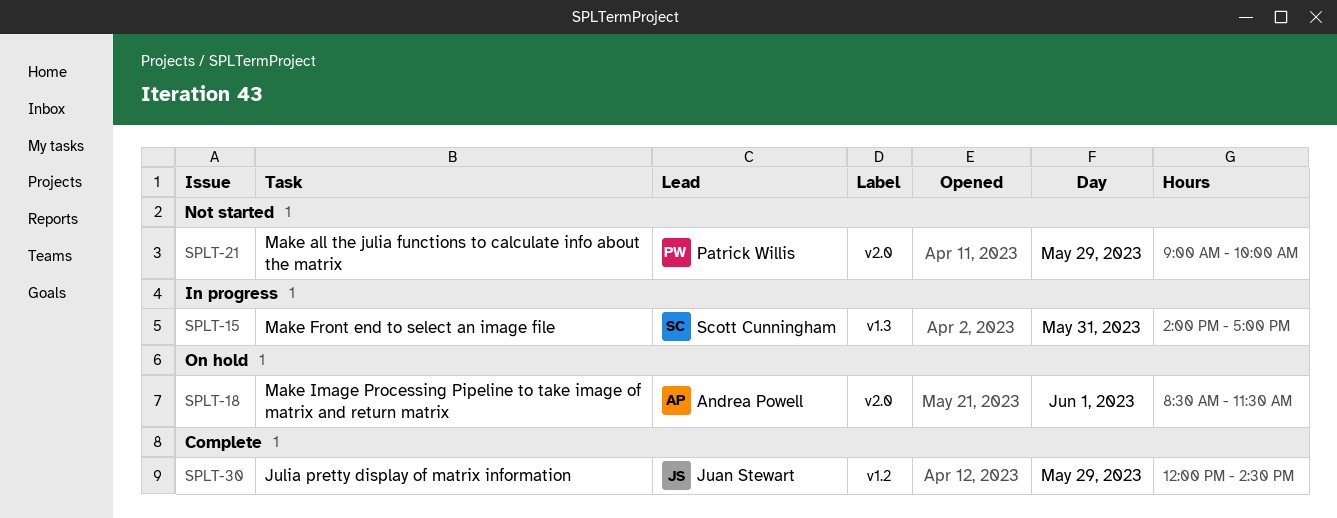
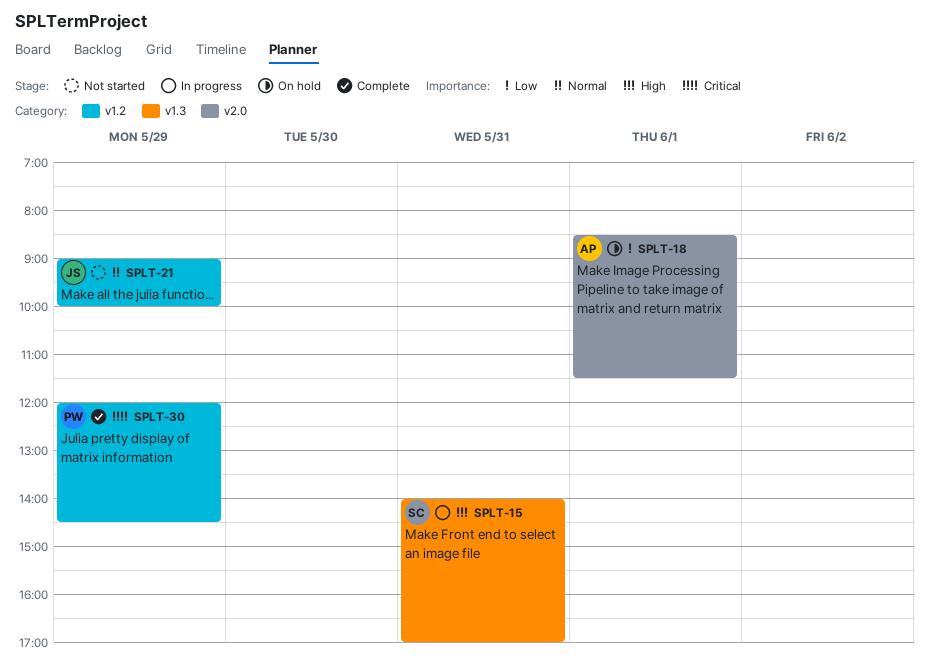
SPLT-21, owner: Patrick Willis -> Juan Stewart
SPLT-21, label: v2.0 -> v1.2
SPLT-30, owner: Juan Stewart -> Patrick Willis

